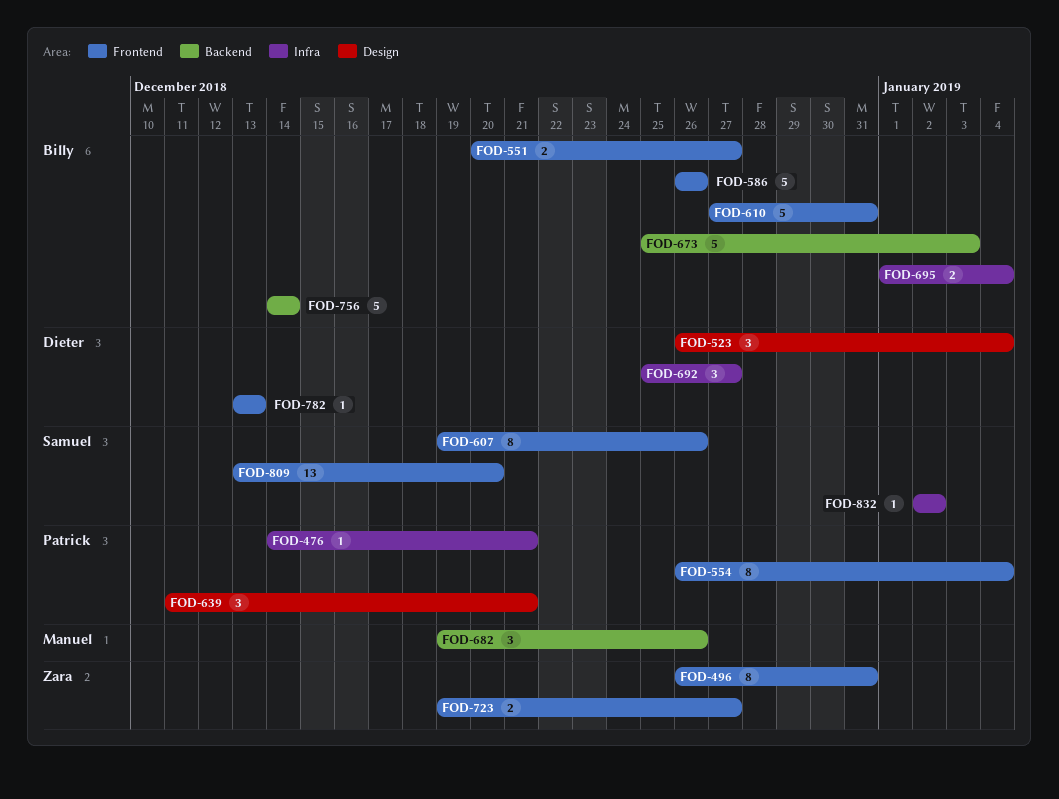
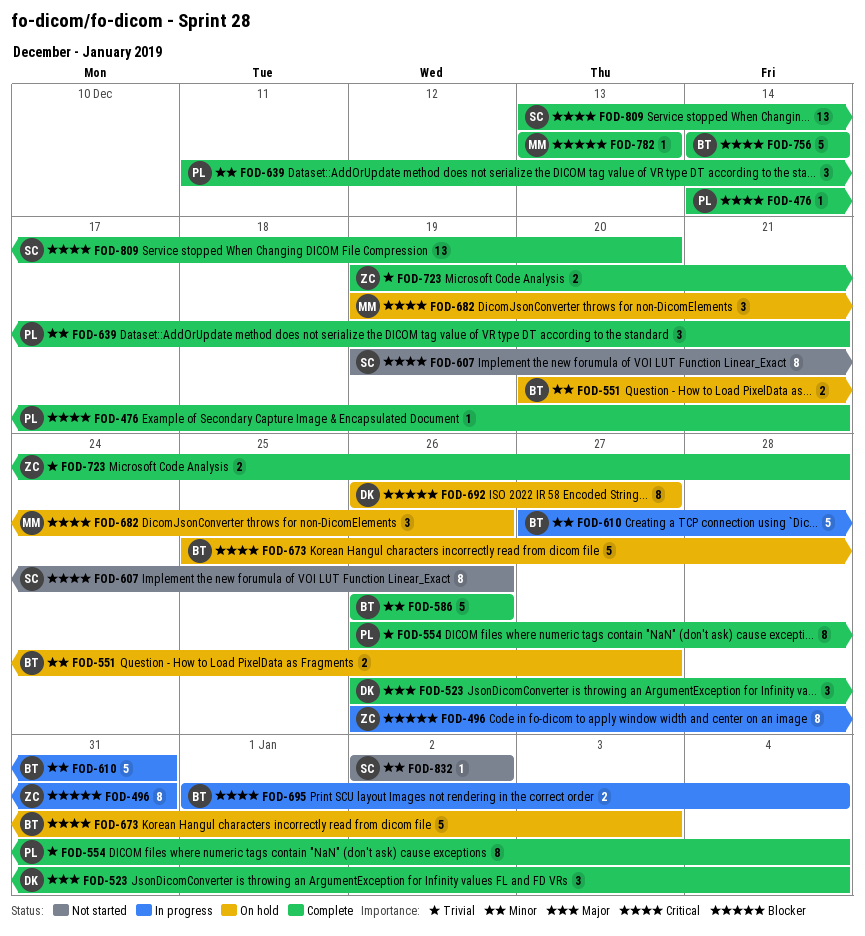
FOD-692, estimate: 3 -> 8
FOD-692, start: Dec 25 -> Dec 26
FOD-723, due: Dec 27 -> Dec 28
FOD-782, owner: Dieter -> Manuel

